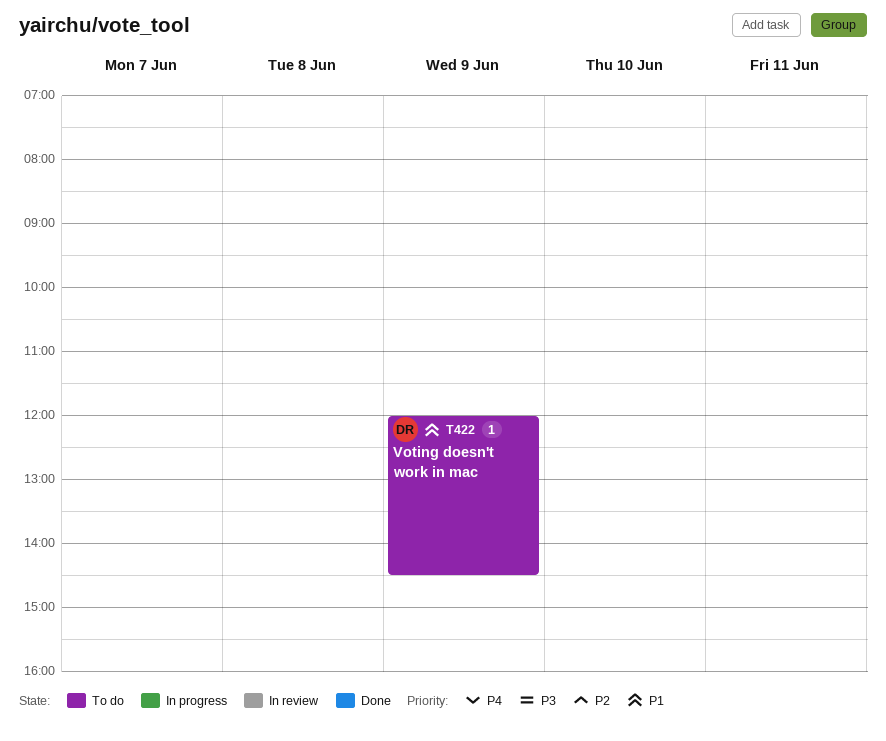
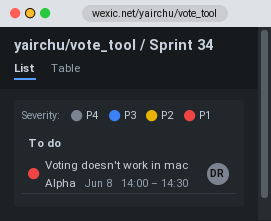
Voting doesn't work in mac, day: Jun 9 -> Jun 8
Voting doesn't work in mac, begins: 12:00 -> 14:00

